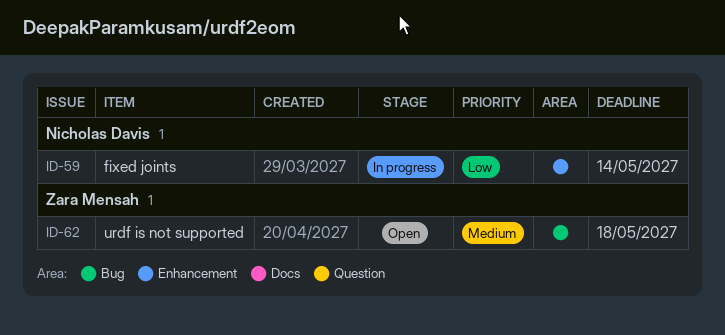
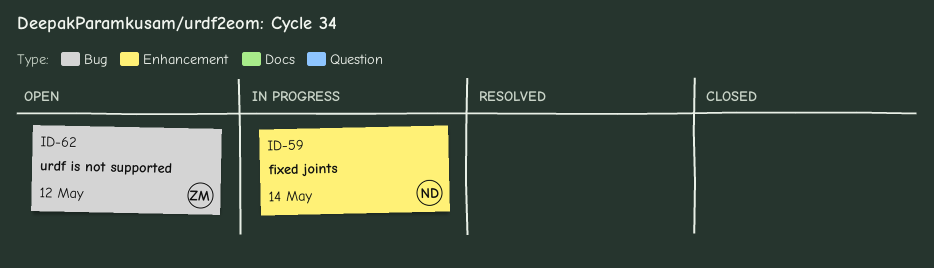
ID-62, due: May 18 -> May 12

